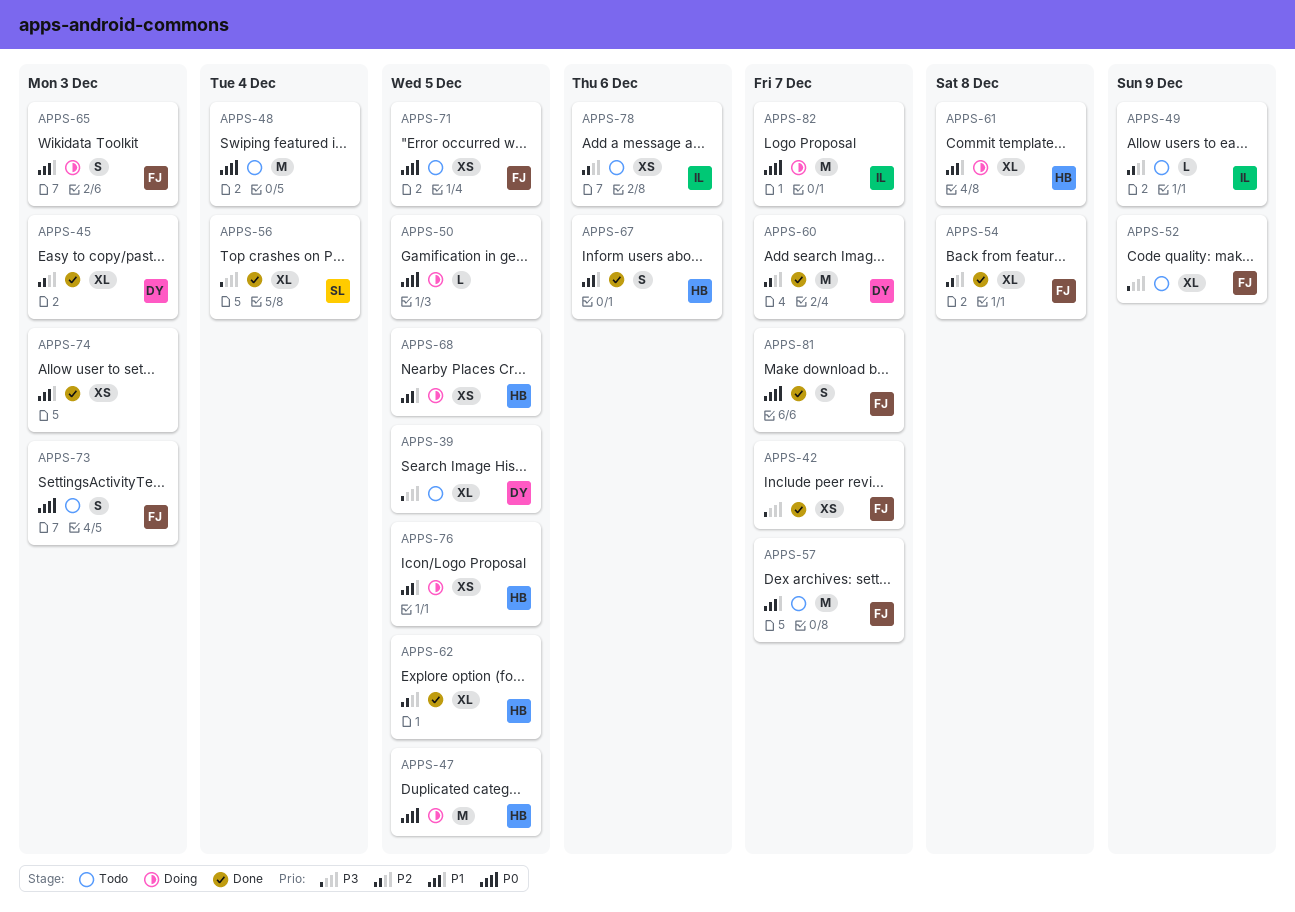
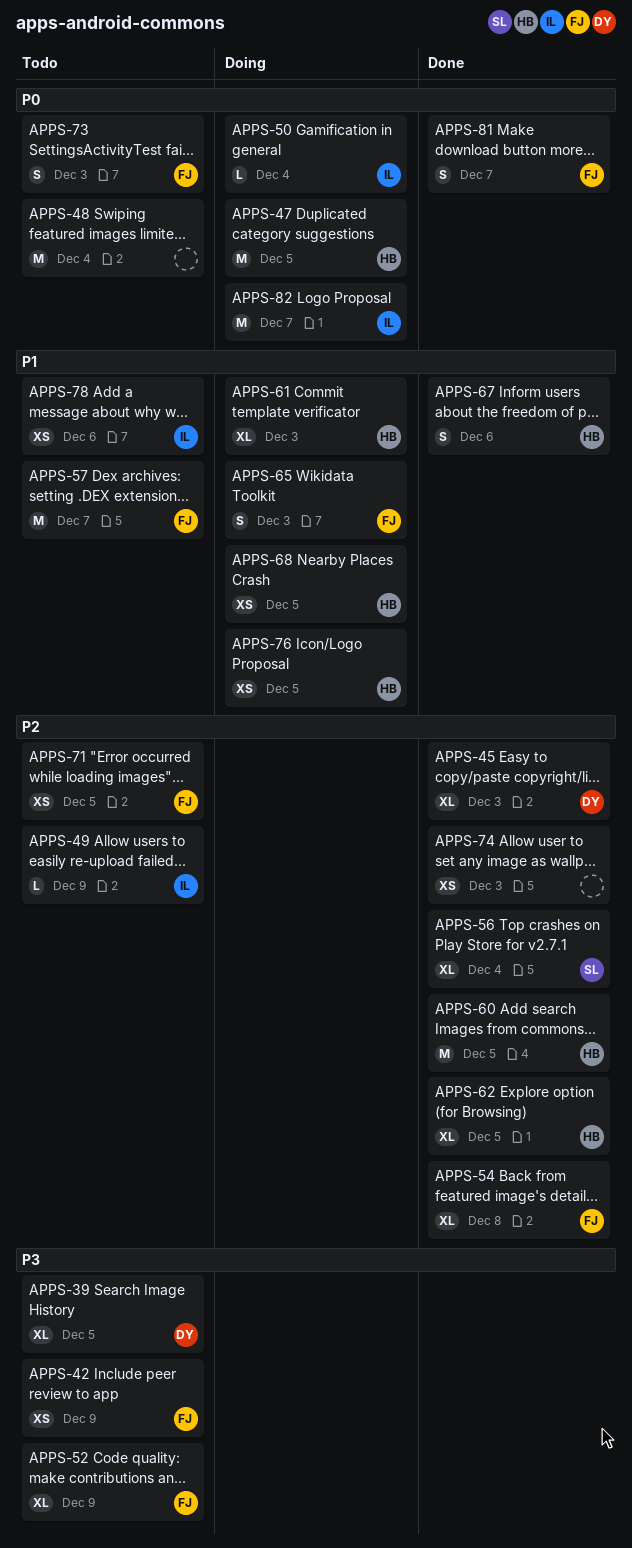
APPS-42, status: Done -> Todo
APPS-42, due: Dec 7 -> Dec 9
APPS-50, owner: none -> IL
APPS-50, due: Dec 5 -> Dec 4
APPS-56, priority: P3 -> P2
APPS-60, owner: DY -> HB
APPS-60, due: Dec 7 -> Dec 5
APPS-61, due: Dec 8 -> Dec 3
APPS-71, priority: P0 -> P2
APPS-74, priority: P1 -> P2
APPS-78, priority: P2 -> P1

